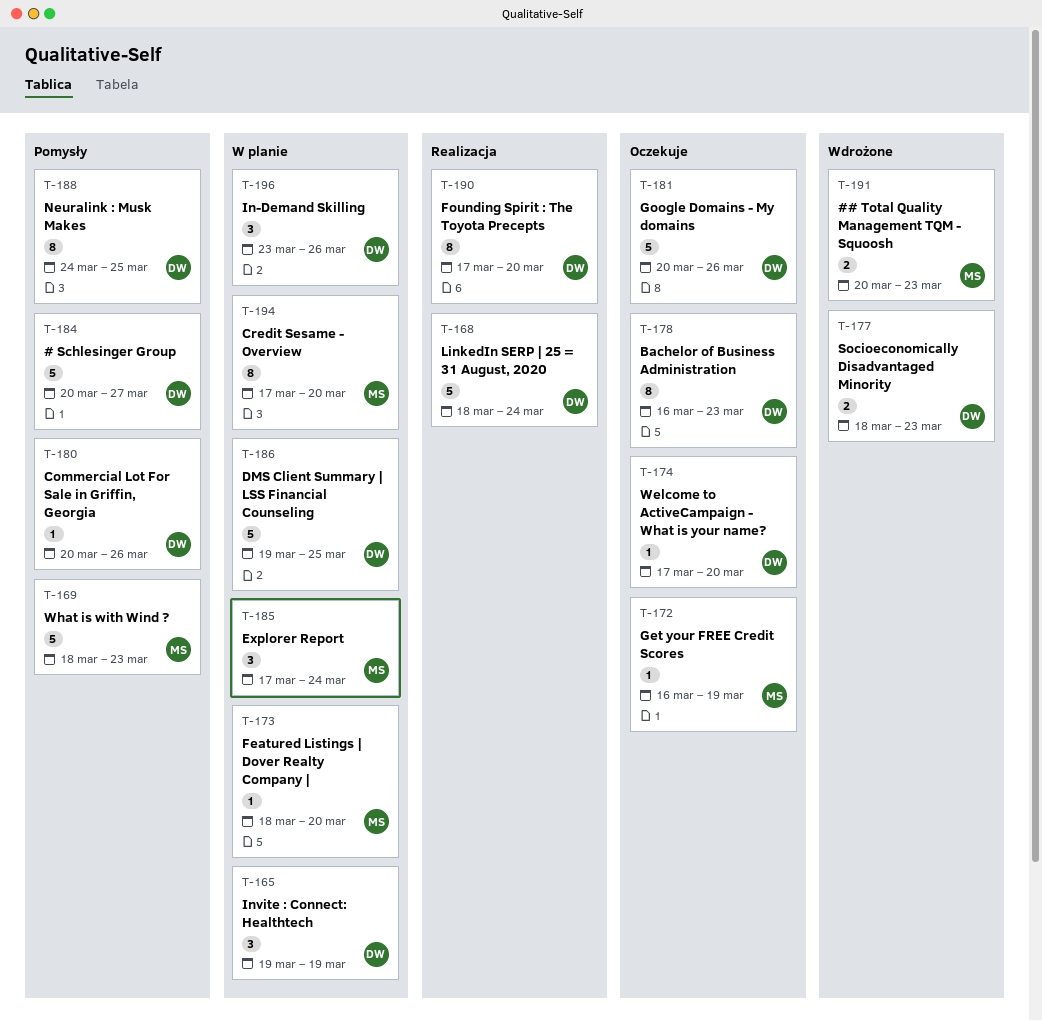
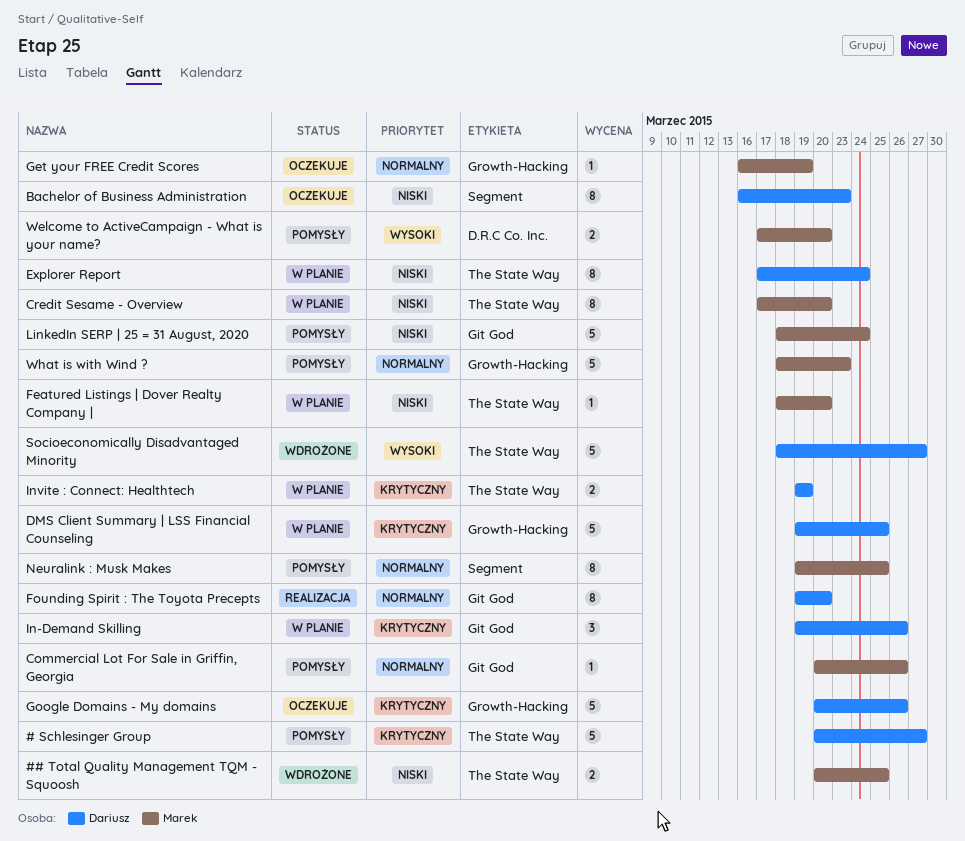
## Total Quality Management TQM - Squoosh, due: Mar 23 -> Mar 25
Commercial Lot For Sale in Griffin, Georgia, owner: Dariusz -> Marek
Explorer Report, owner: Marek -> Dariusz
Explorer Report, estimate: 3 -> 8
Founding Spirit : The Toyota Precepts, start: Mar 17 -> Mar 19
In-Demand Skilling, start: Mar 23 -> Mar 19
Invite : Connect: Healthtech, estimate: 3 -> 2
LinkedIn SERP | 25 = 31 August, 2020, status: Realizacja -> Pomysły
LinkedIn SERP | 25 = 31 August, 2020, owner: Dariusz -> Marek
Neuralink : Musk Makes, owner: Dariusz -> Marek
Neuralink : Musk Makes, start: Mar 24 -> Mar 19
Socioeconomically Disadvantaged Minority, estimate: 2 -> 5
Socioeconomically Disadvantaged Minority, due: Mar 23 -> Mar 27
Welcome to ActiveCampaign - What is your name?, status: Oczekuje -> Pomysły
Welcome to ActiveCampaign - What is your name?, owner: Dariusz -> Marek
Welcome to ActiveCampaign - What is your name?, estimate: 1 -> 2

